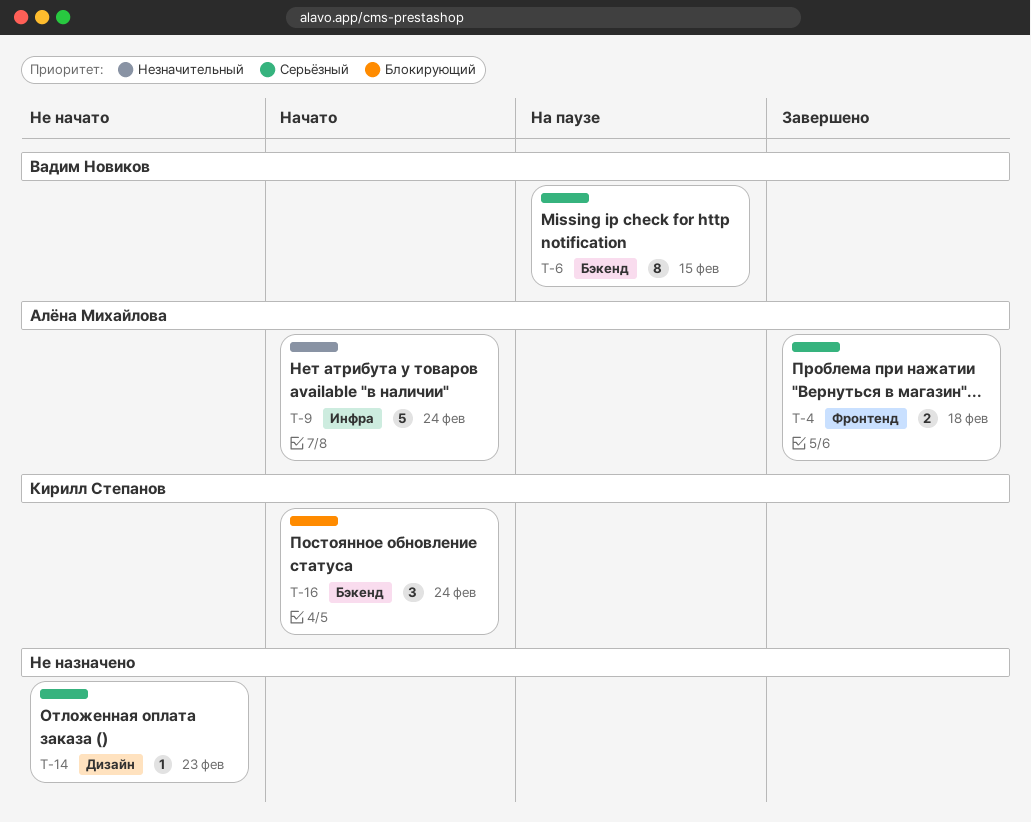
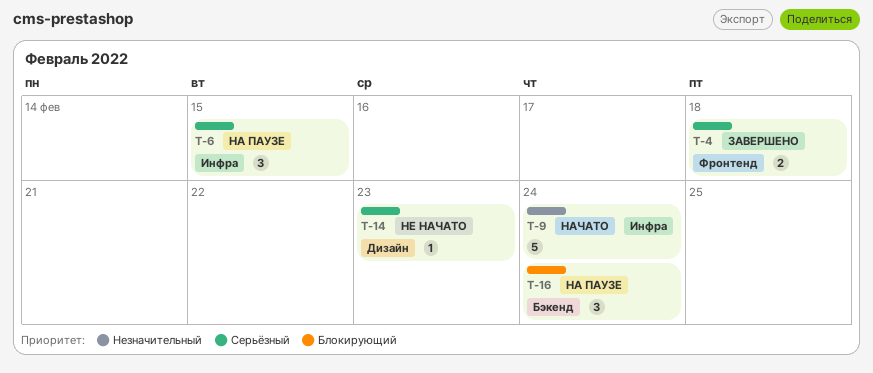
T-6, label: Бэкенд -> Инфра
T-6, estimate: 8 -> 3
T-16, status: Начато -> На паузе

